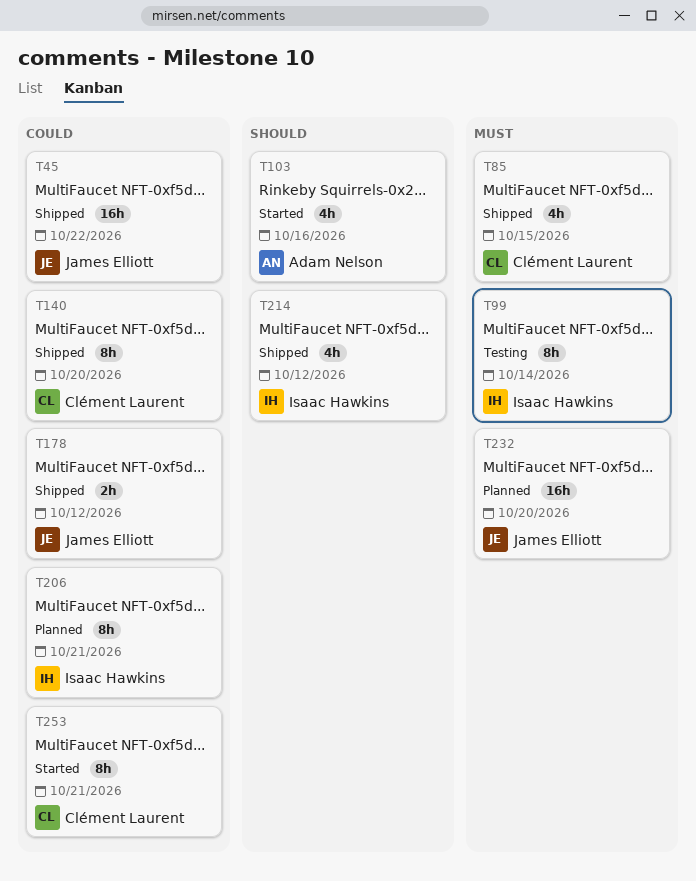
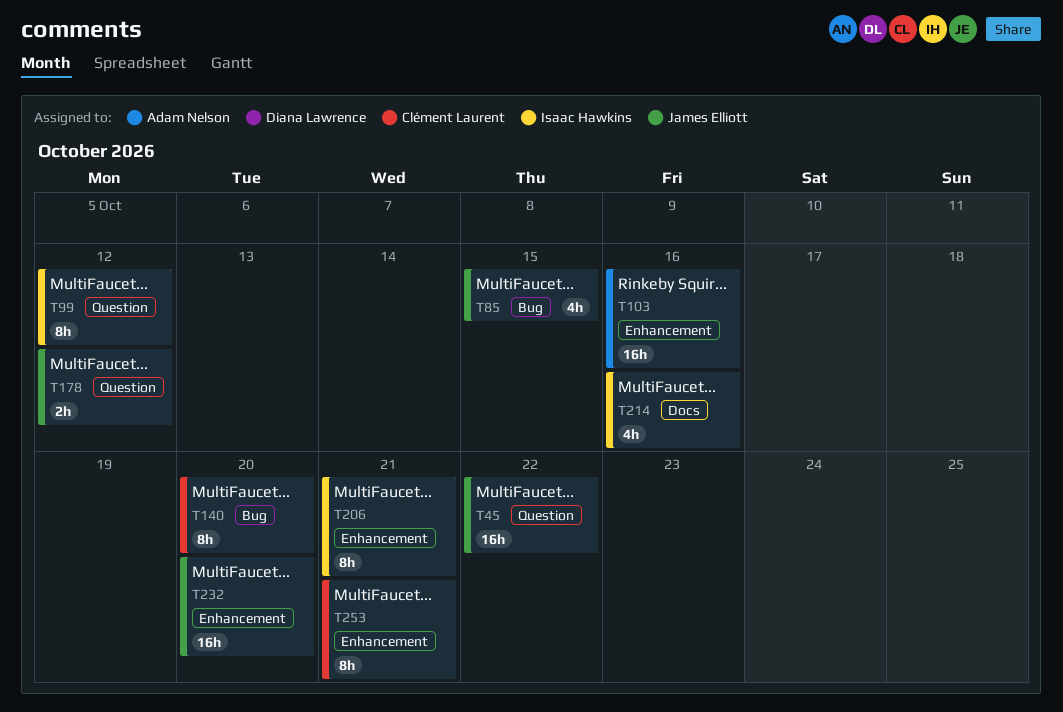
T85, owner: Clément Laurent -> James Elliott
T99, due: Oct 14 -> Oct 12
T103, estimate: 4h -> 16h
T214, due: Oct 12 -> Oct 16

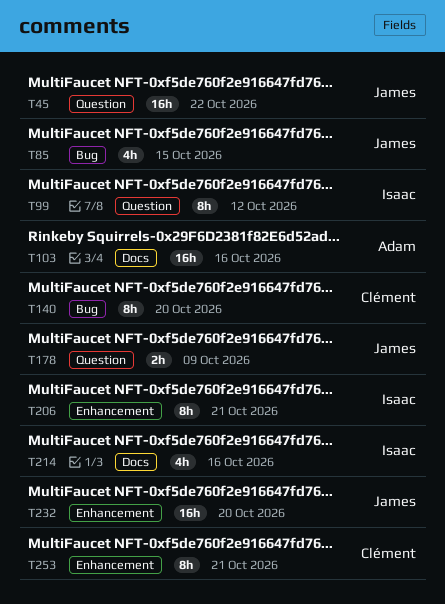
T103, label: Enhancement -> Docs
T178, due: Oct 12 -> Oct 9

